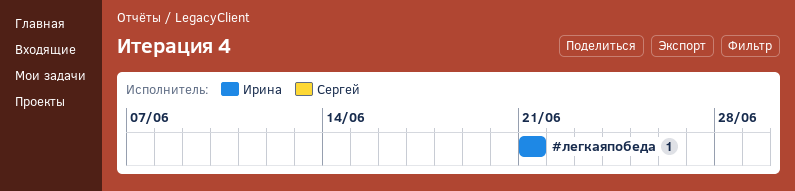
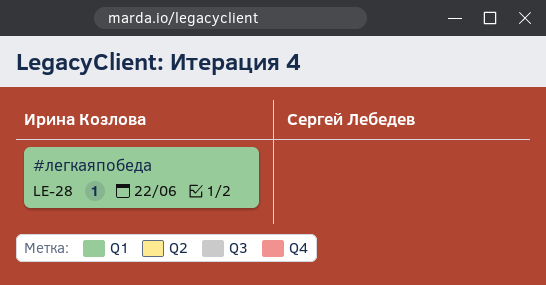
#легкаяпобеда, due: Jun 21 -> Jun 22

